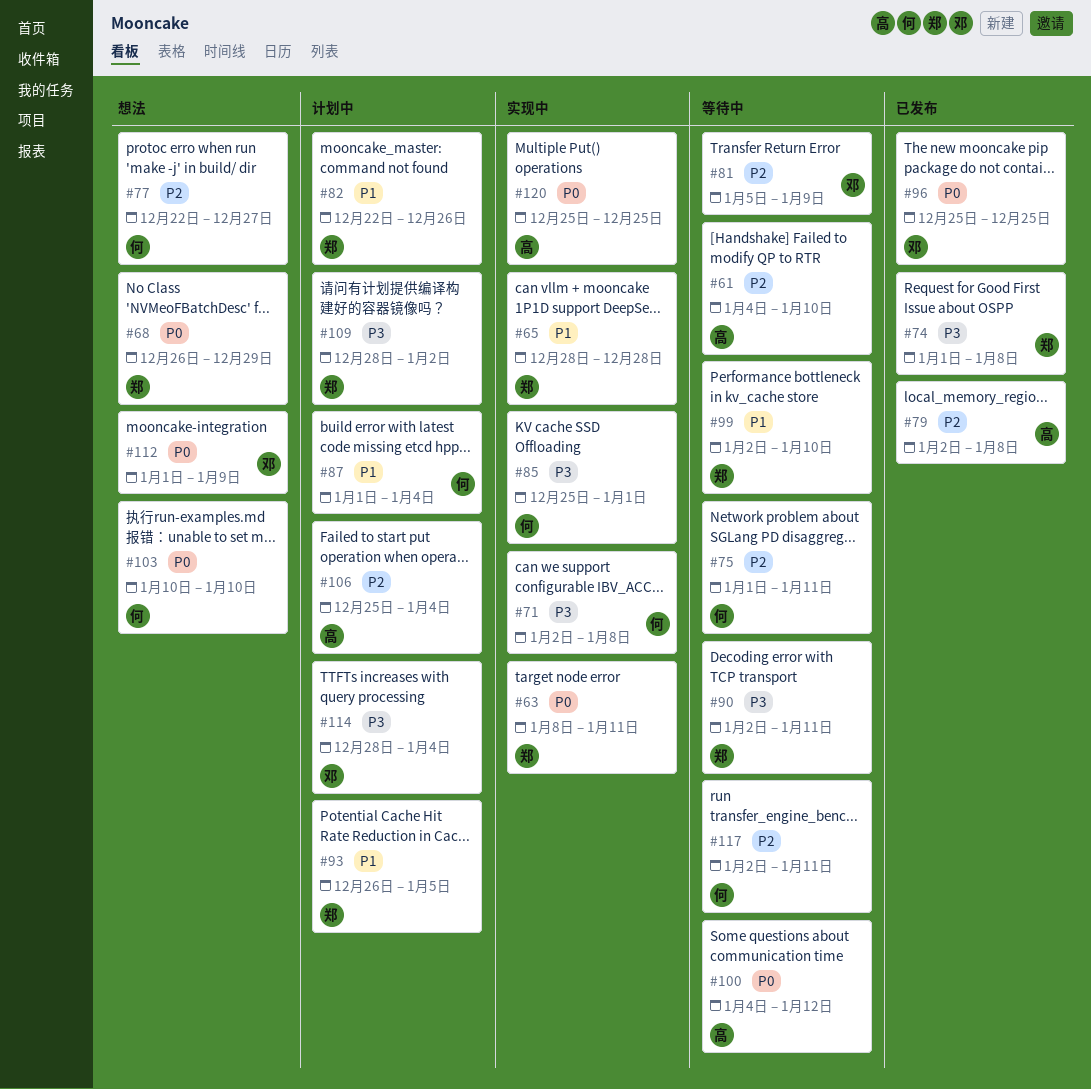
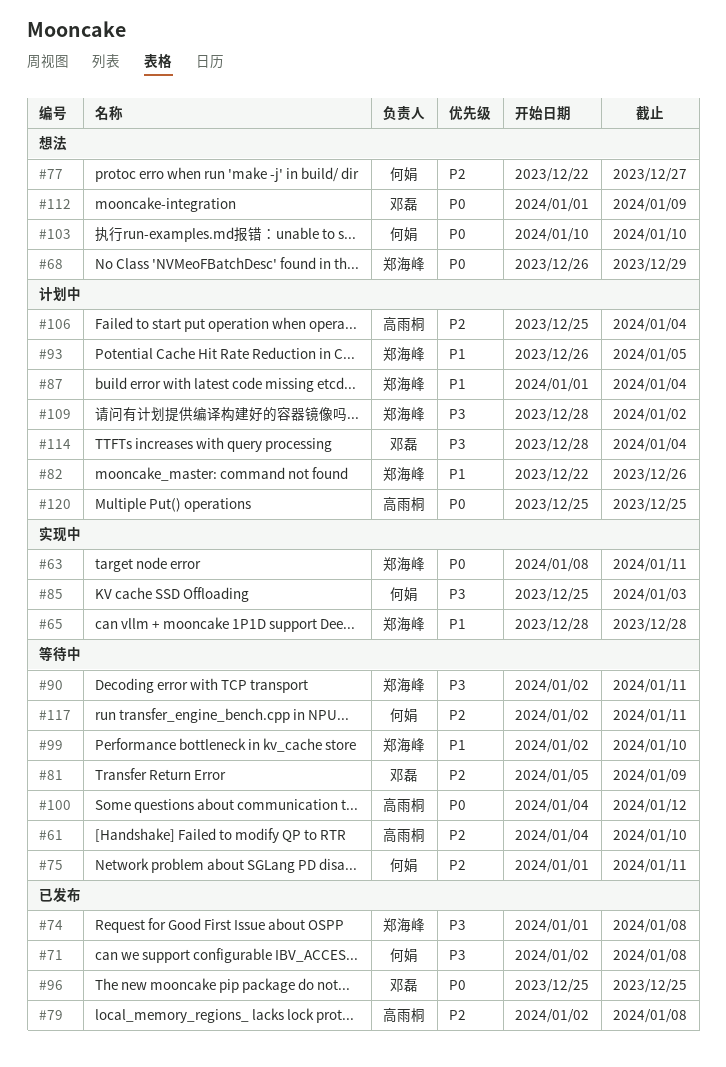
#71, status: 实现中 -> 已发布
#85, due: Jan 1 -> Jan 3
#87, owner: 何娟 -> 郑海峰
#120, status: 实现中 -> 计划中

